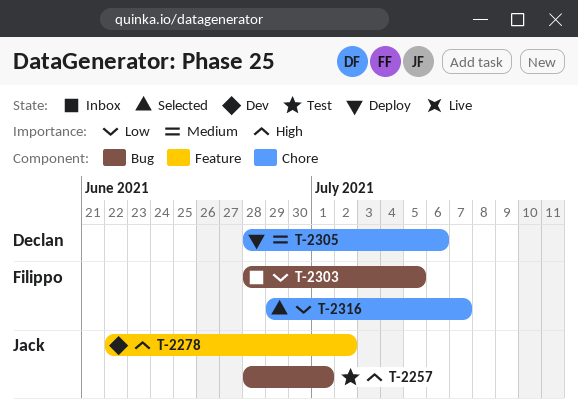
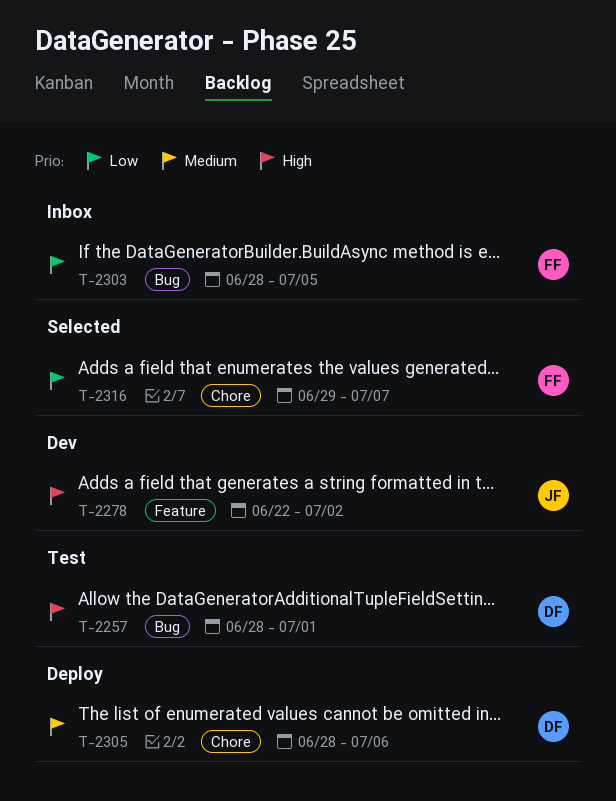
T-2257, owner: Jack -> Declan

